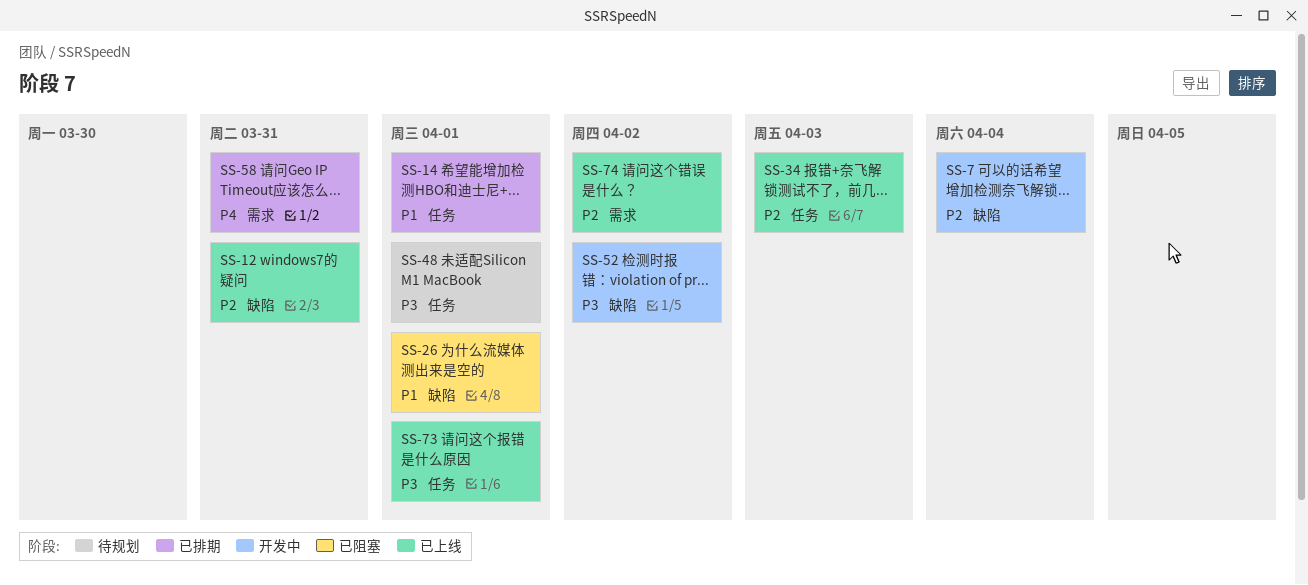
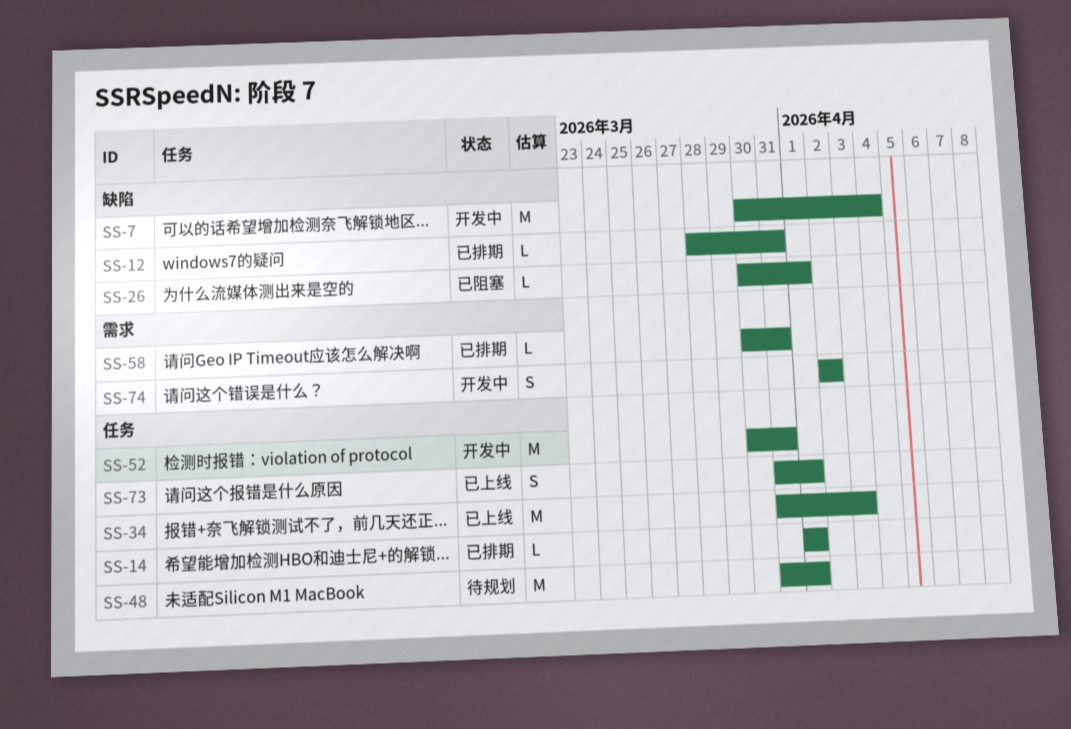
SS-12, status: 已上线 -> 已排期
SS-52, label: 缺陷 -> 任务
SS-52, due: Apr 2 -> Mar 31
SS-74, status: 已上线 -> 开发中

